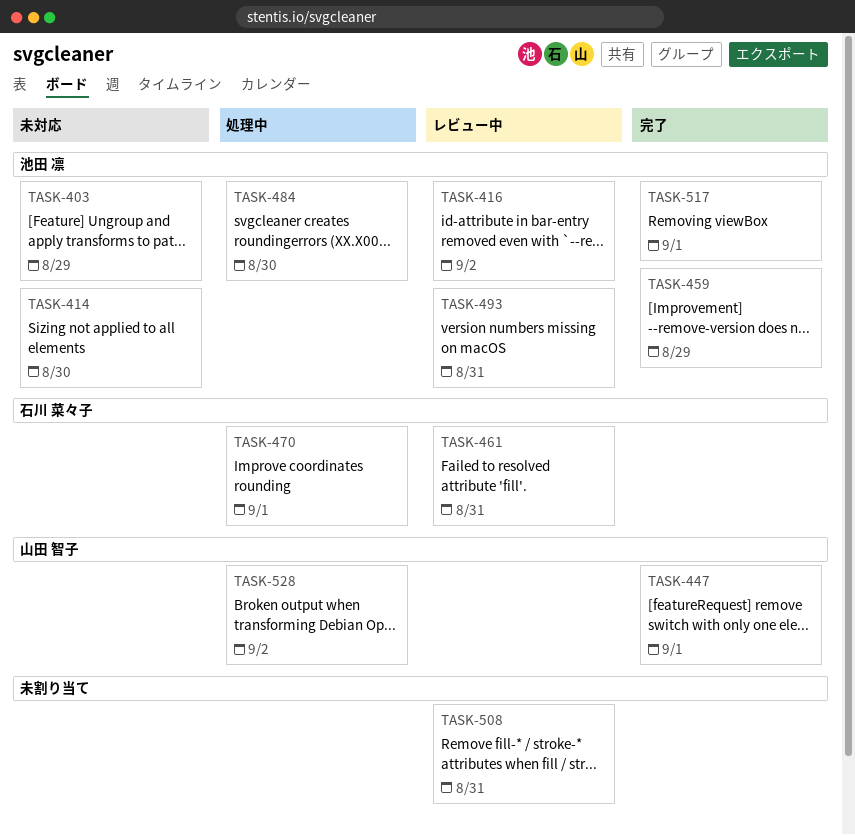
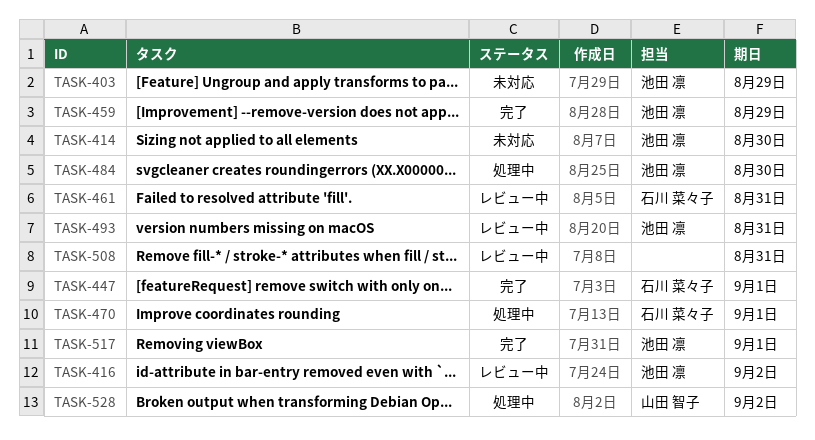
TASK-447, owner: 山田 智子 -> 石川 菜々子

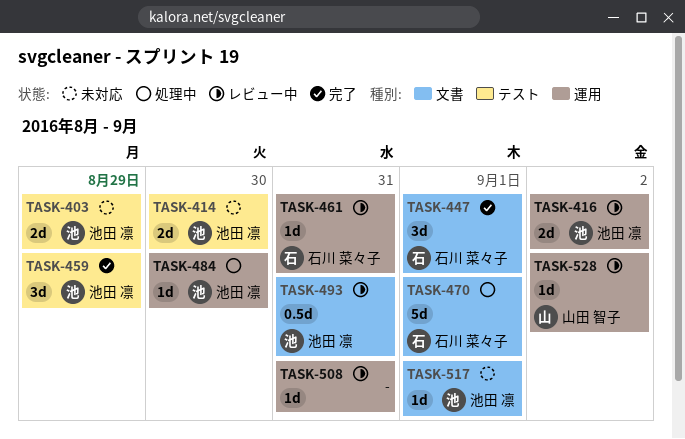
TASK-517, status: 完了 -> 未対応
TASK-528, status: 処理中 -> レビュー中

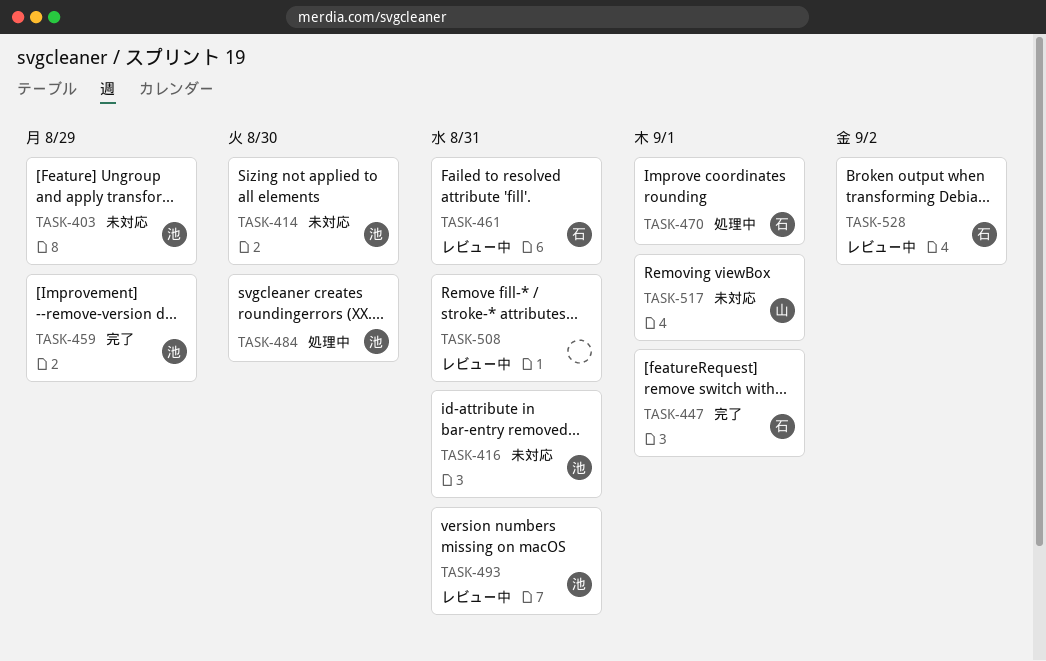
TASK-416, status: レビュー中 -> 未対応
TASK-416, due: Sep 2 -> Aug 31
TASK-517, owner: 池田 凛 -> 山田 智子
TASK-528, owner: 山田 智子 -> 石川 菜々子

